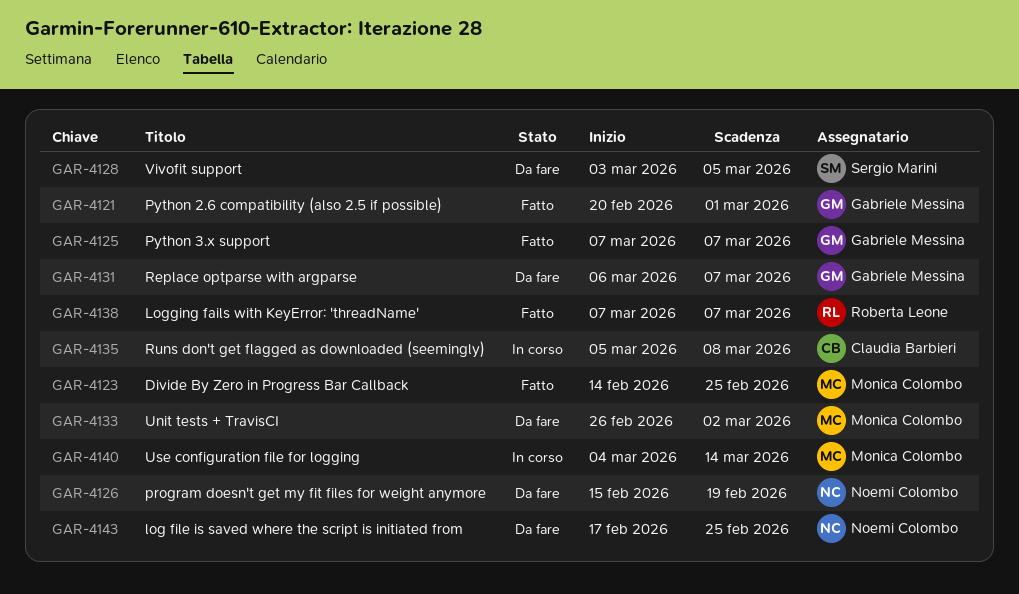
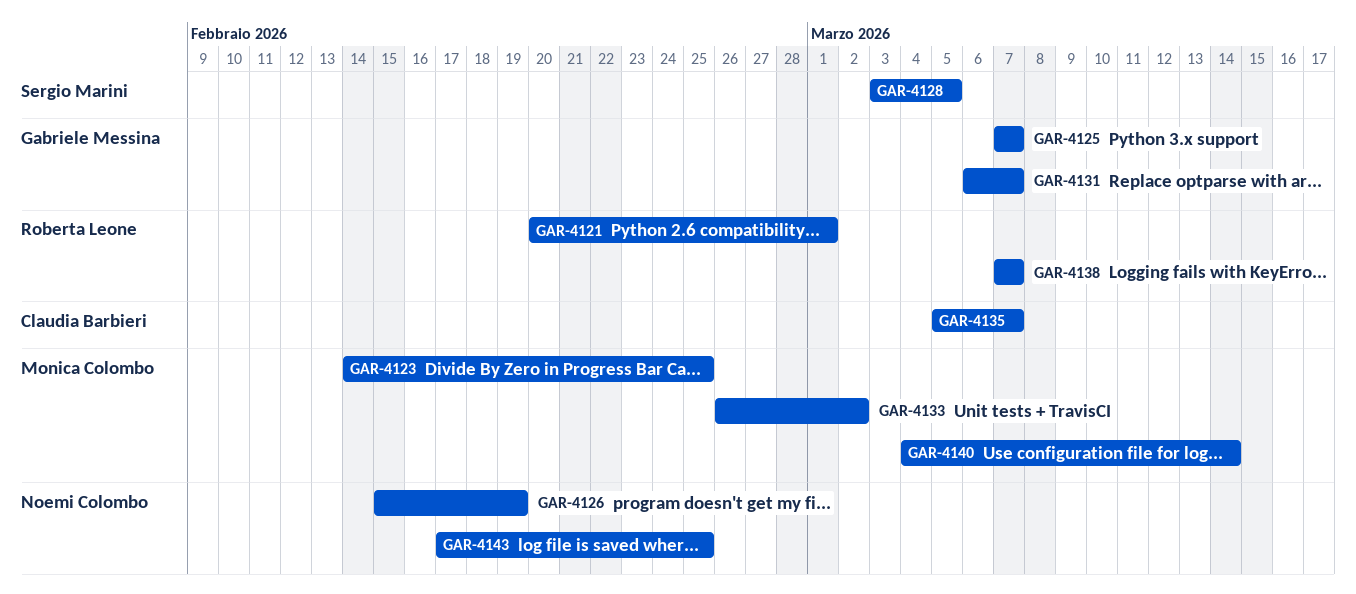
GAR-4121, owner: Gabriele Messina -> Roberta Leone
GAR-4135, due: Mar 8 -> Mar 7

